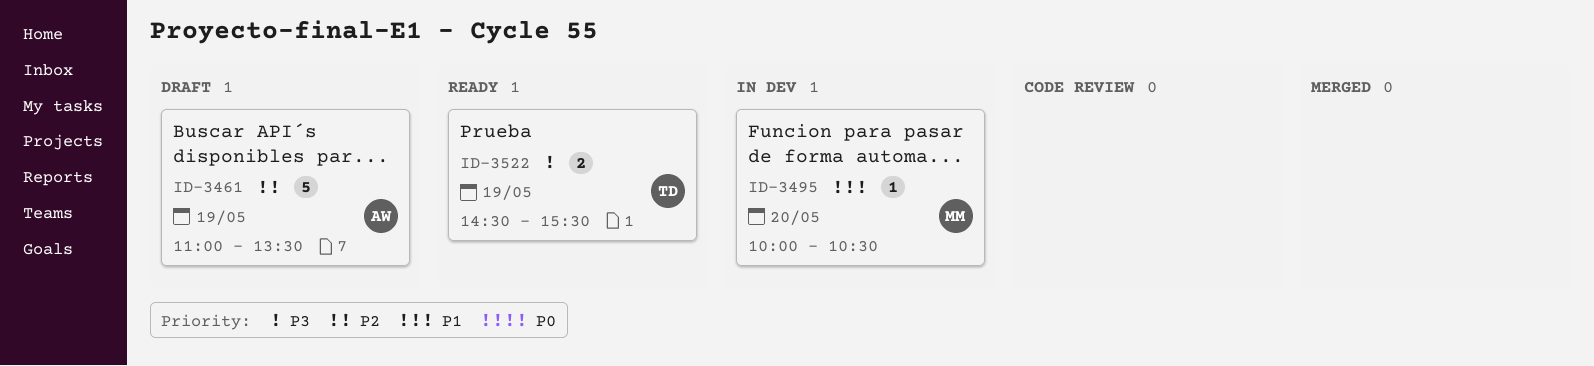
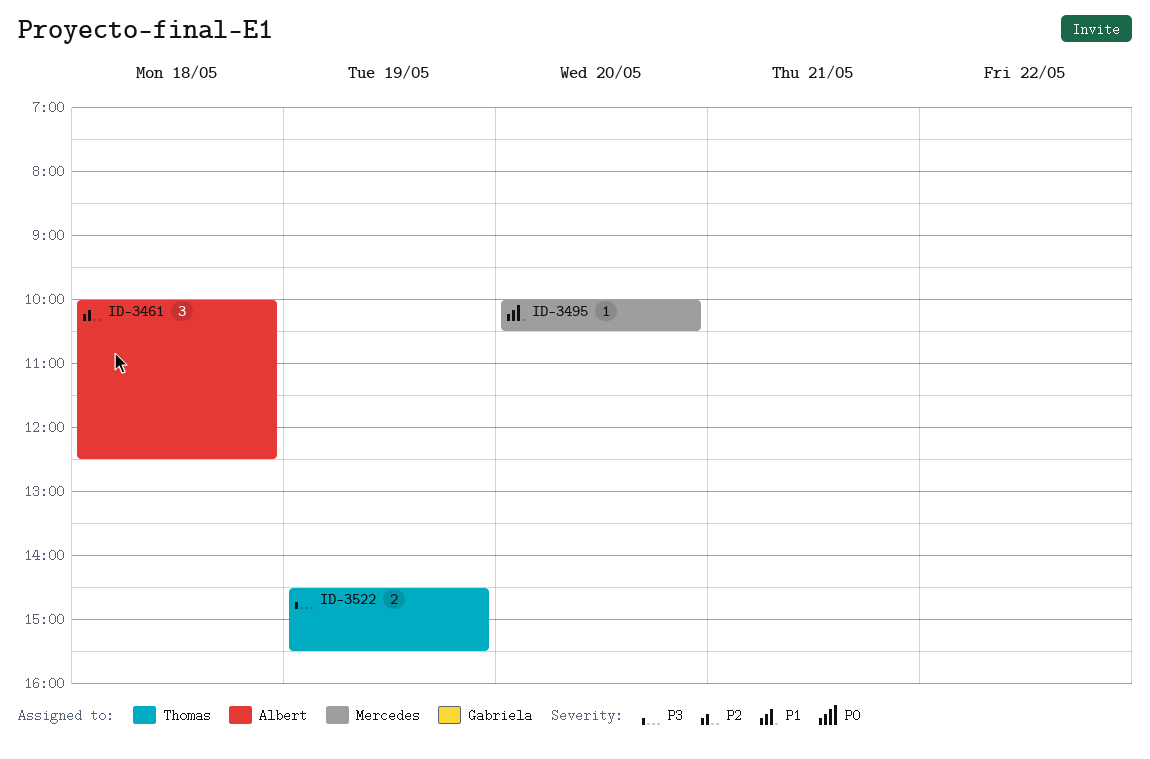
ID-3461, estimate: 5 -> 3
ID-3461, day: May 19 -> May 18
ID-3461, begins: 11:00 -> 10:00
ID-3461, ends: 13:30 -> 12:30

